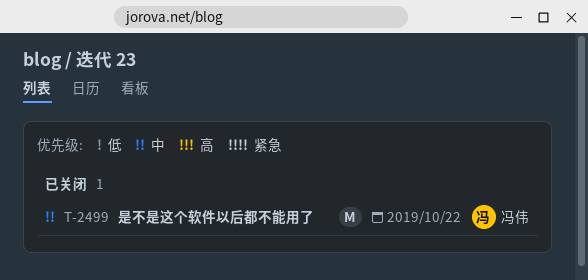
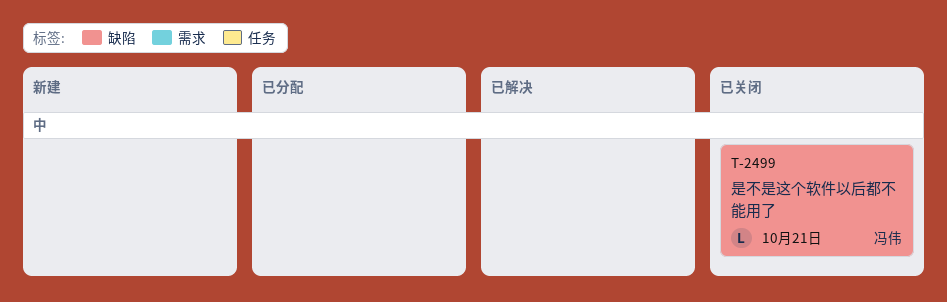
T-2499, estimate: M -> L
T-2499, due: Oct 22 -> Oct 21

